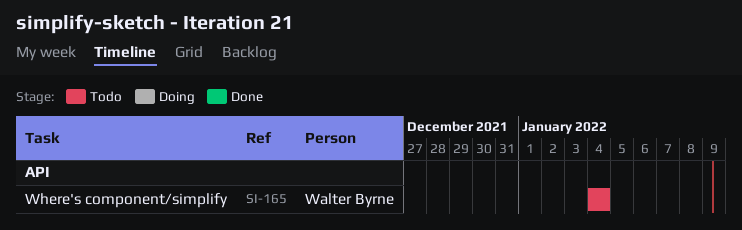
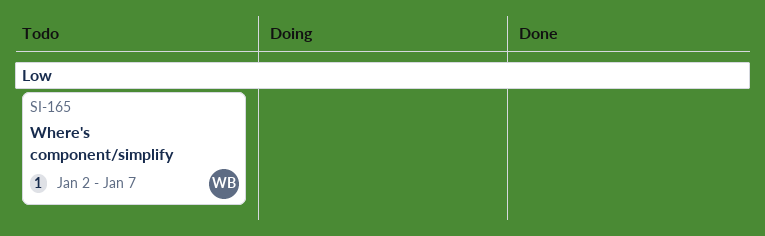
SI-165, start: Jan 4 -> Jan 2
SI-165, due: Jan 4 -> Jan 7

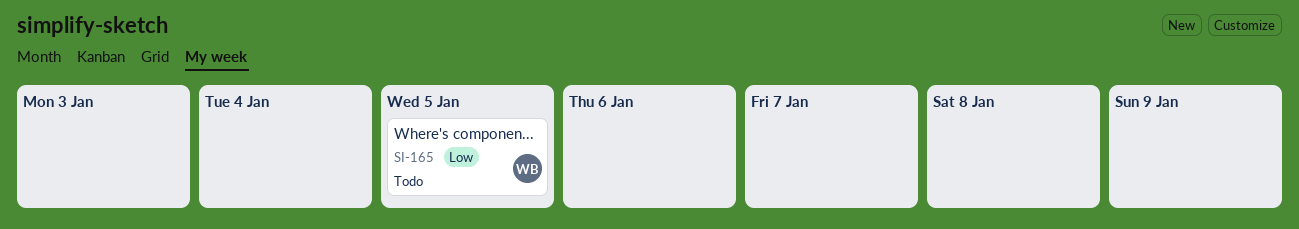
SI-165, due: Jan 7 -> Jan 5

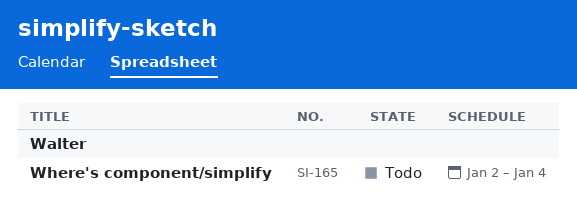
SI-165, due: Jan 5 -> Jan 4

